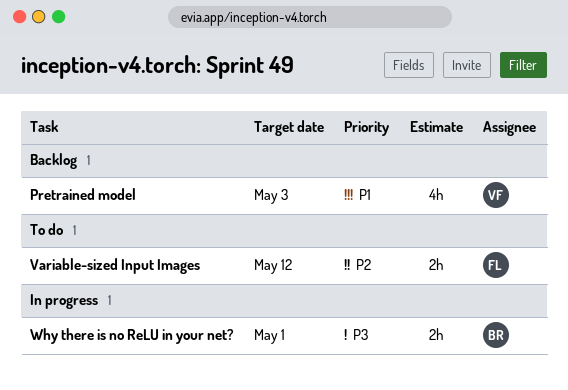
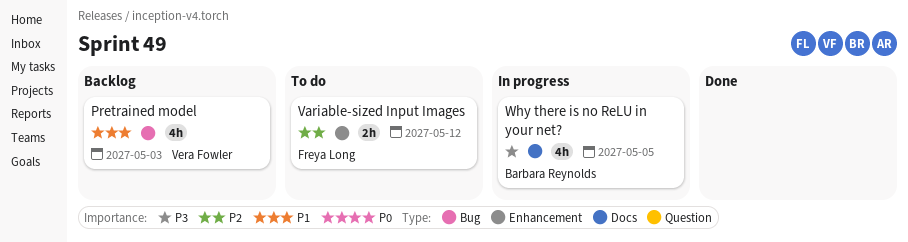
Why there is no ReLU in your net?, estimate: 2h -> 4h
Why there is no ReLU in your net?, due: May 1 -> May 5

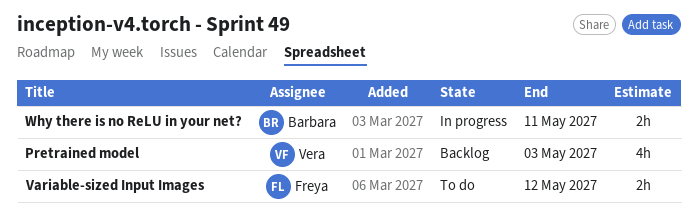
Why there is no ReLU in your net?, estimate: 4h -> 2h
Why there is no ReLU in your net?, due: May 5 -> May 11

